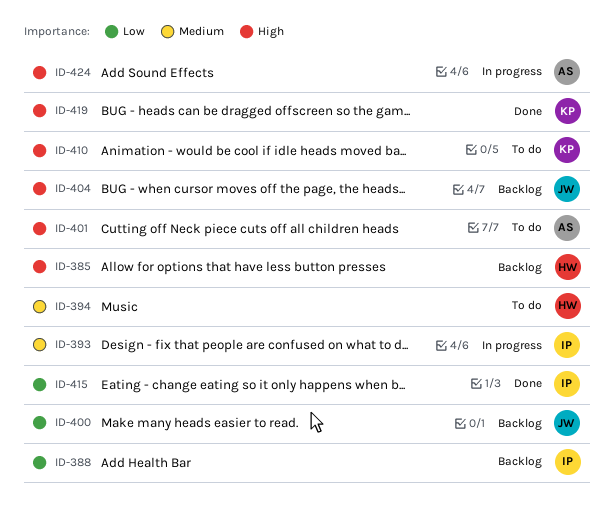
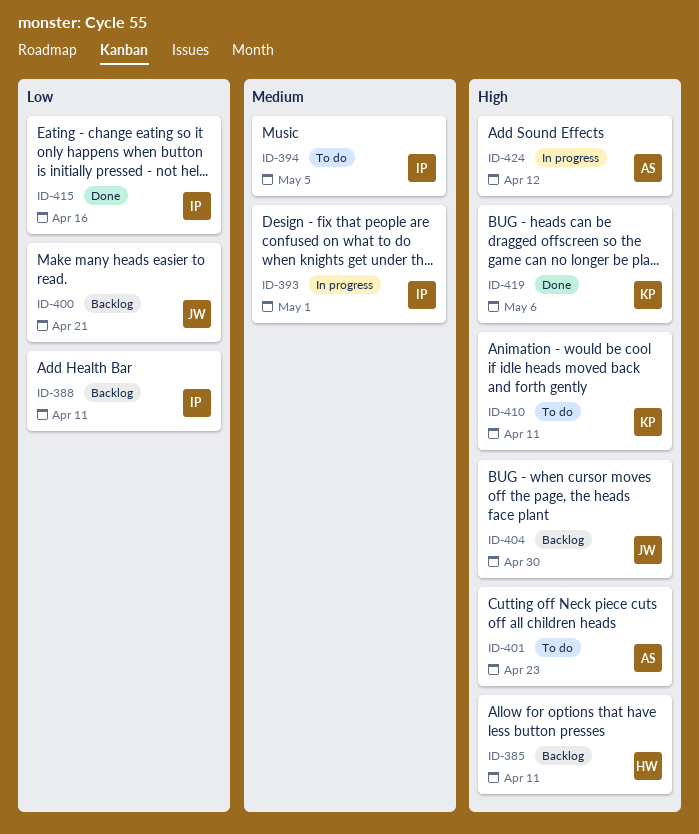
ID-394, owner: HW -> IP

